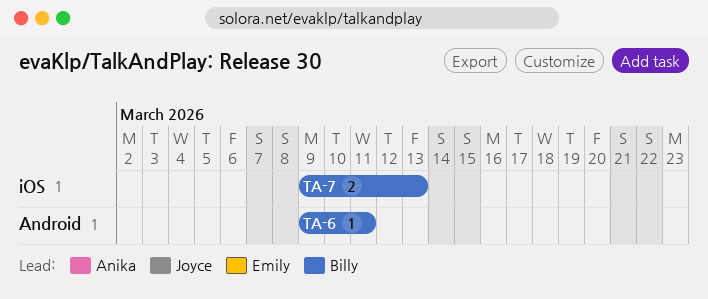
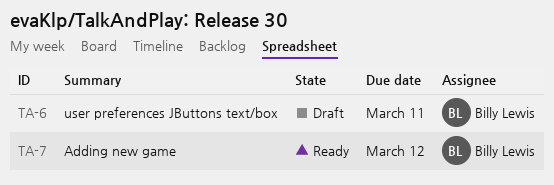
TA-7, due: Mar 13 -> Mar 12

